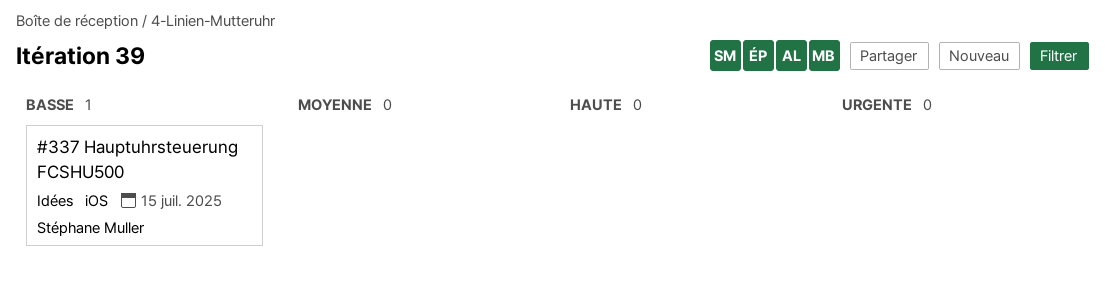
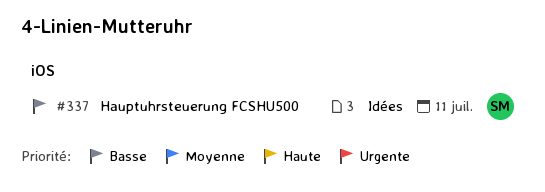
#337, due: Jul 15 -> Jul 11

